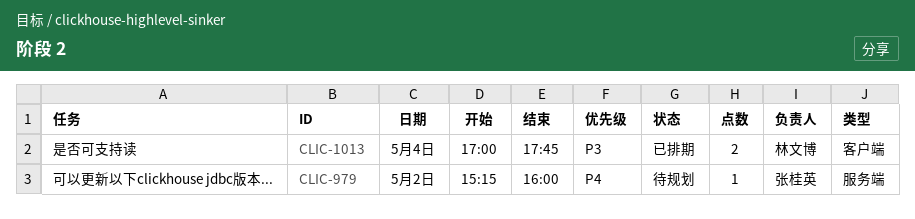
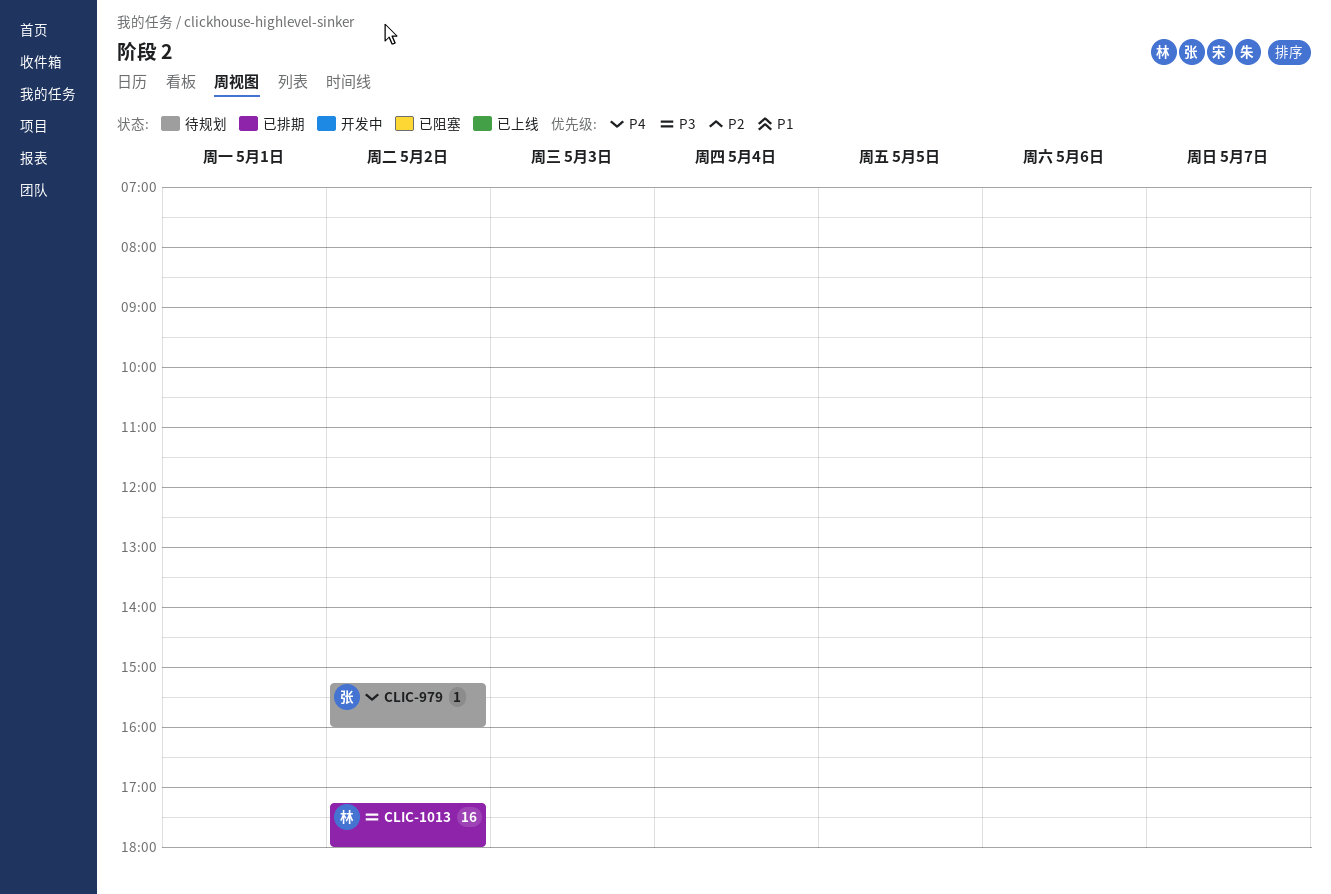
CLIC-1013, estimate: 2 -> 16
CLIC-1013, day: May 4 -> May 2
CLIC-1013, begins: 17:00 -> 17:15
CLIC-1013, ends: 17:45 -> 18:00

